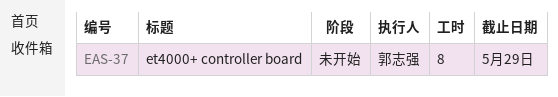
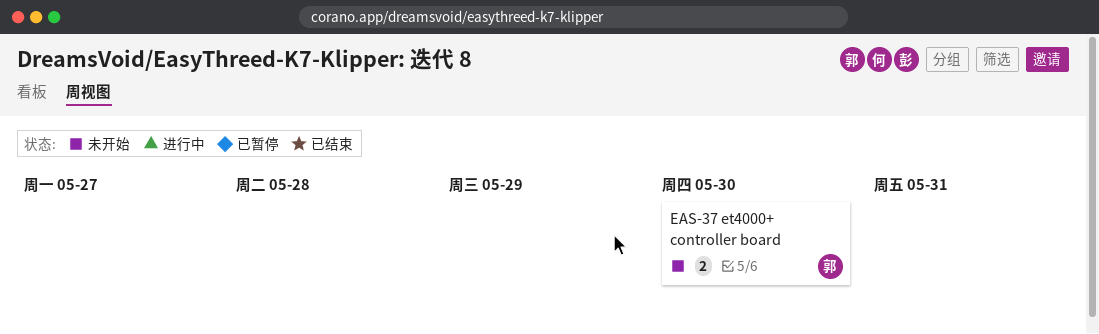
EAS-37, estimate: 8 -> 2
EAS-37, due: May 29 -> May 30

